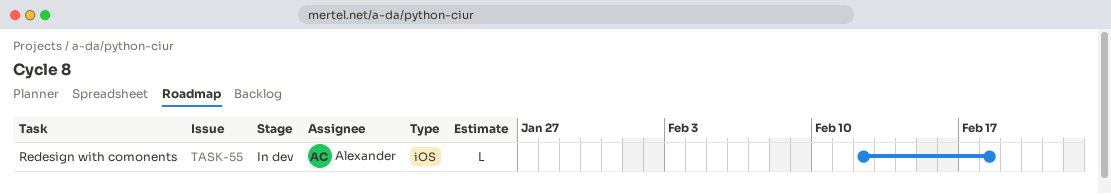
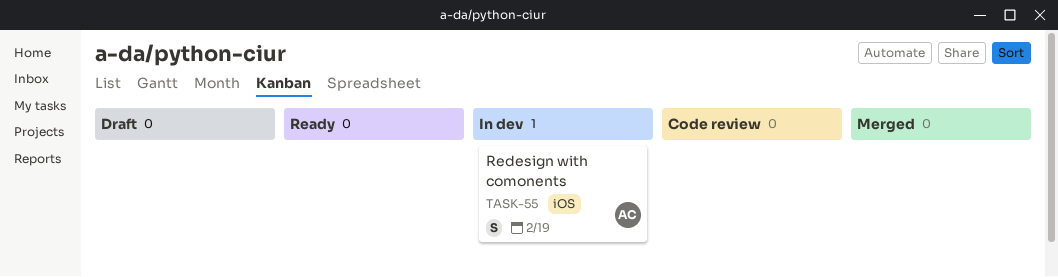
TASK-55, estimate: L -> S
TASK-55, due: Feb 18 -> Feb 19

